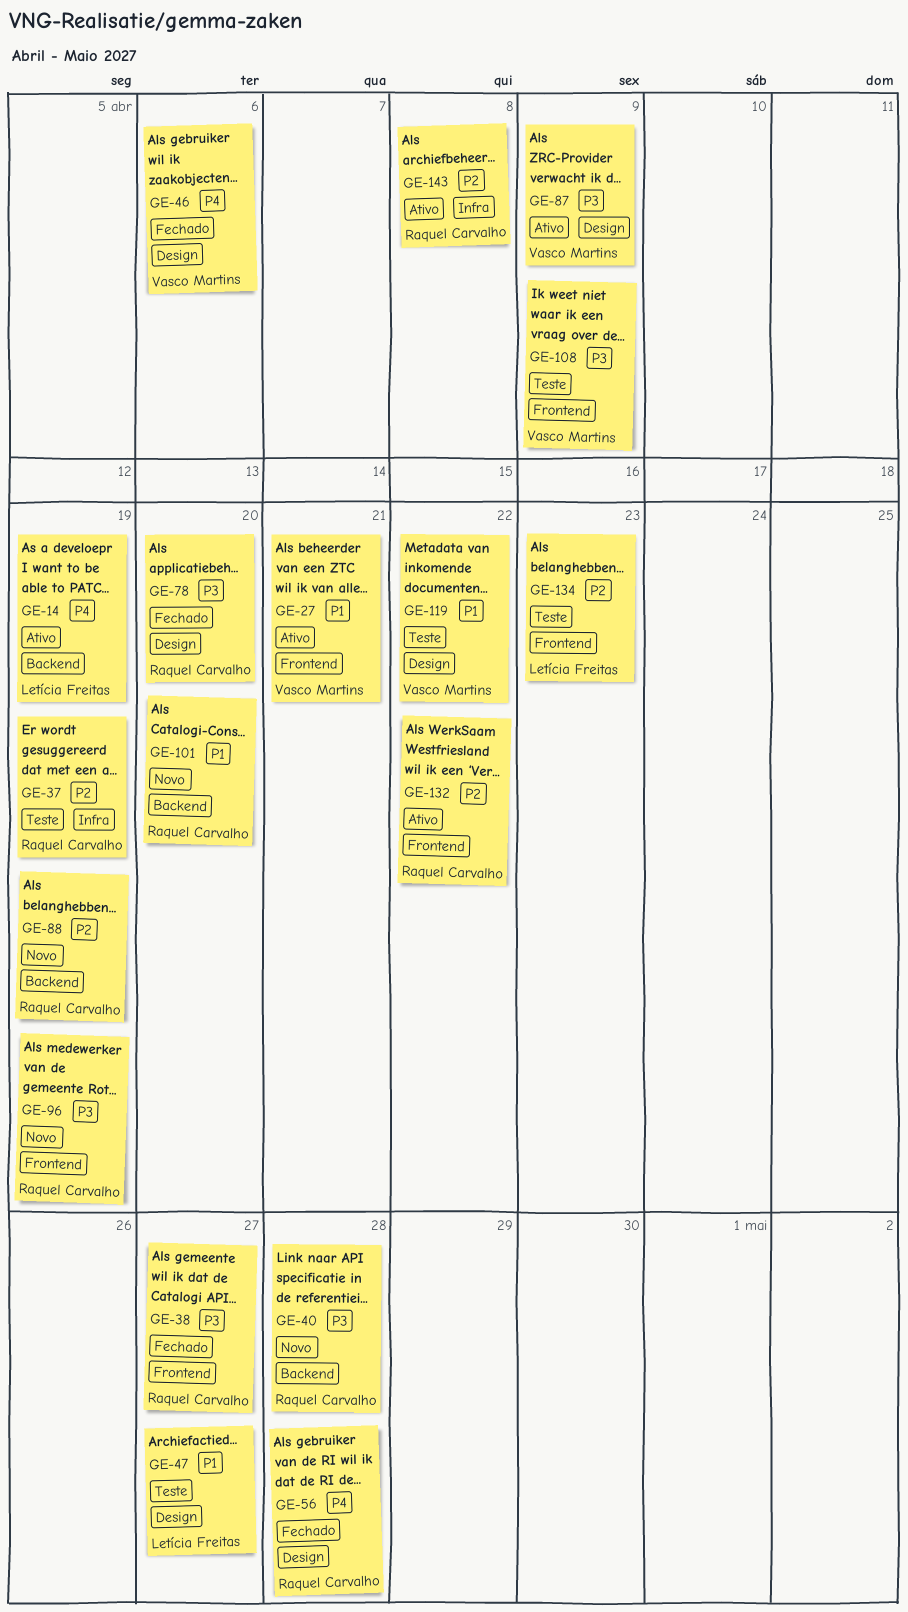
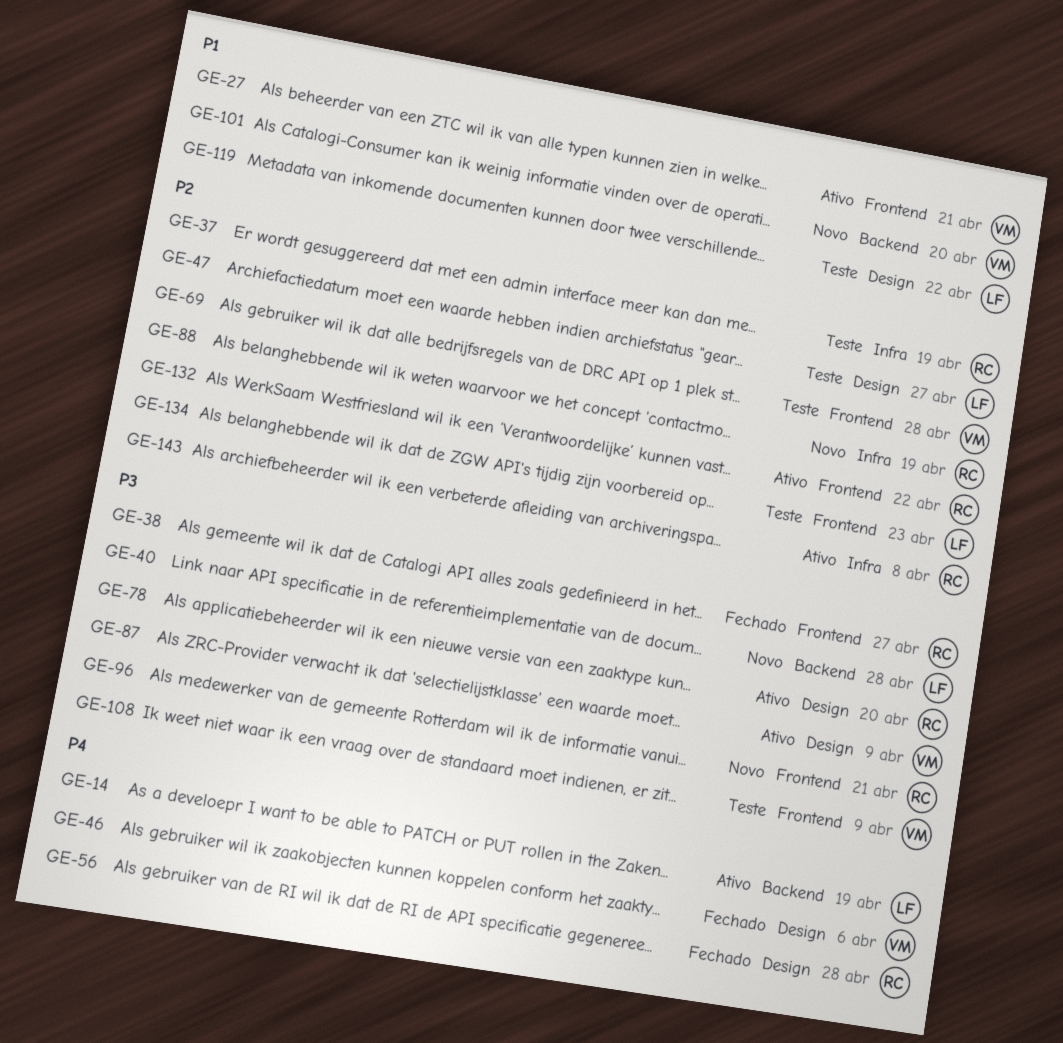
GE-40, owner: Raquel Carvalho -> Letícia Freitas
GE-47, priority: P1 -> P2
GE-69: none -> present
GE-78, status: Fechado -> Ativo
GE-88, label: Backend -> Infra
GE-96, due: Apr 19 -> Apr 21
GE-101, owner: Raquel Carvalho -> Vasco Martins
GE-119, owner: Vasco Martins -> Letícia Freitas

